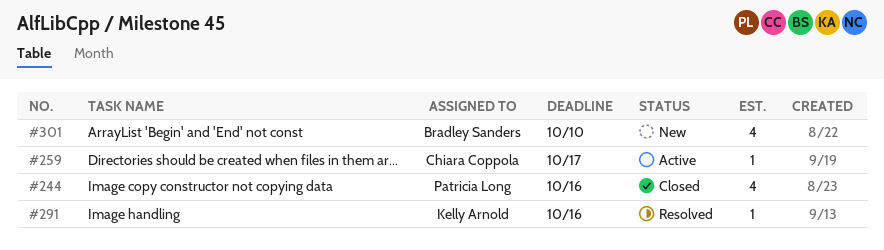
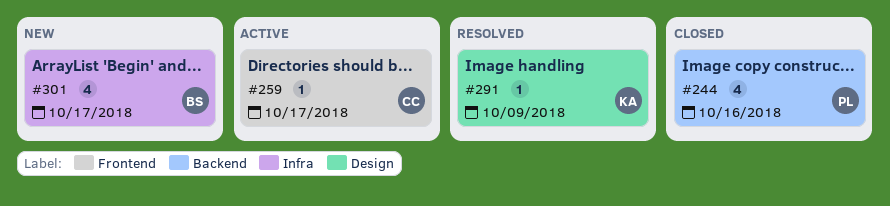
#291, due: Oct 16 -> Oct 9
#301, due: Oct 10 -> Oct 17

